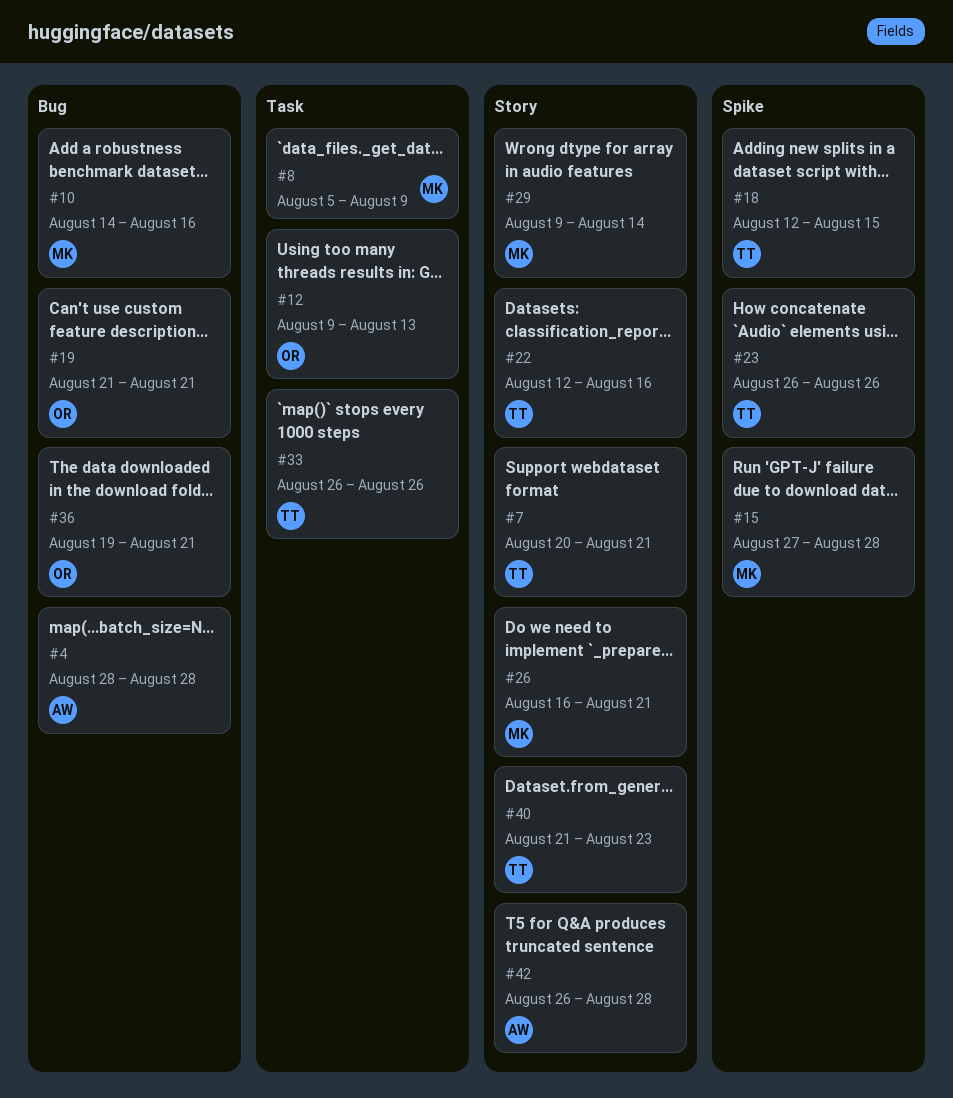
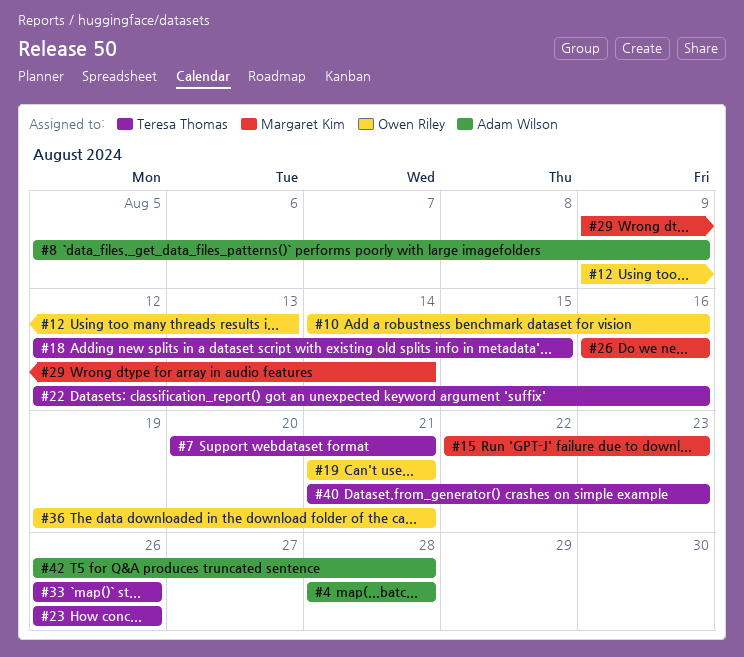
#8, owner: Margaret Kim -> Adam Wilson
#10, owner: Margaret Kim -> Owen Riley
#15, start: Aug 27 -> Aug 22
#15, due: Aug 28 -> Aug 23
#26, due: Aug 21 -> Aug 16

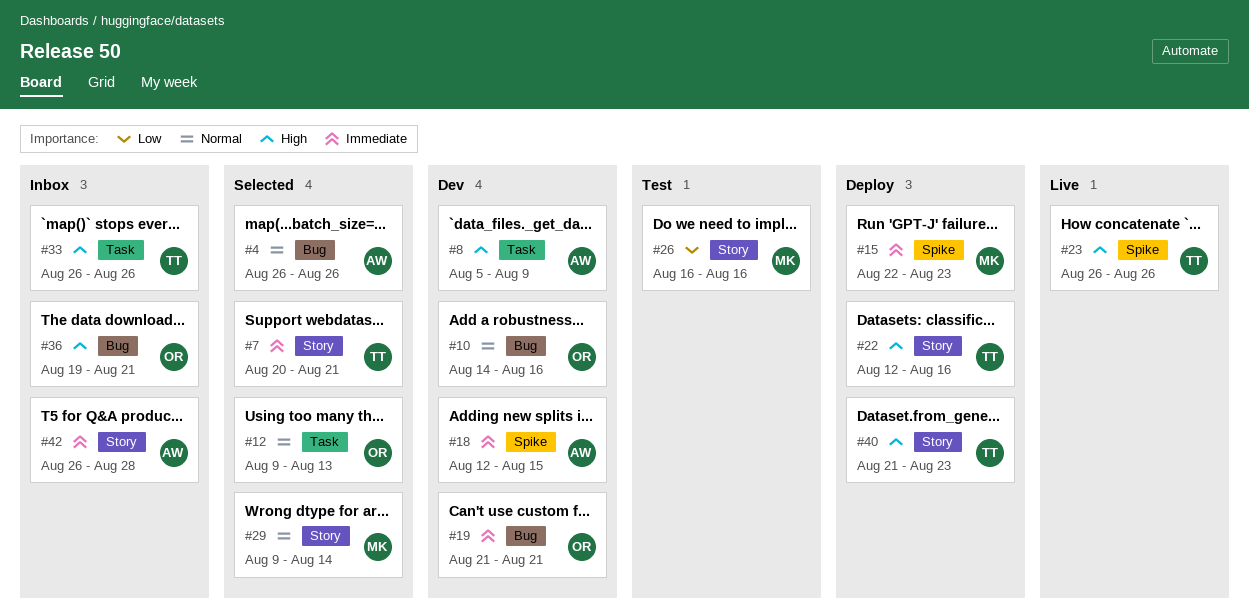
#4, start: Aug 28 -> Aug 26
#4, due: Aug 28 -> Aug 26
#18, owner: Teresa Thomas -> Adam Wilson

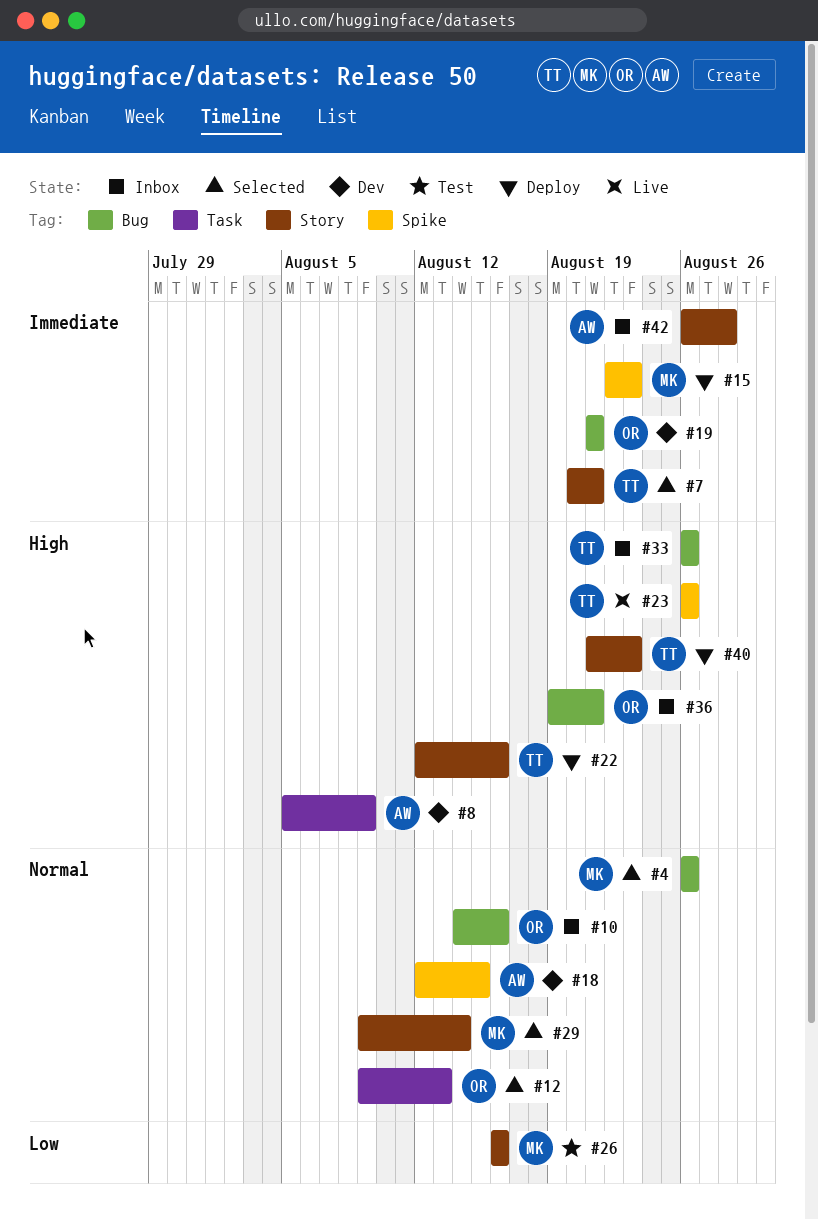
#4, owner: AW -> MK
#10, status: Dev -> Inbox
#18, priority: Immediate -> Normal
#33, label: Task -> Bug

